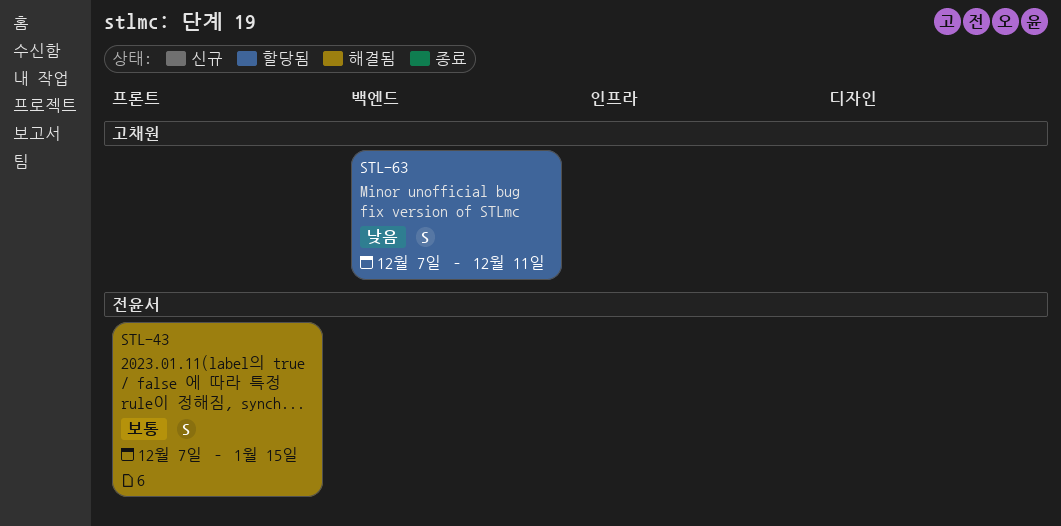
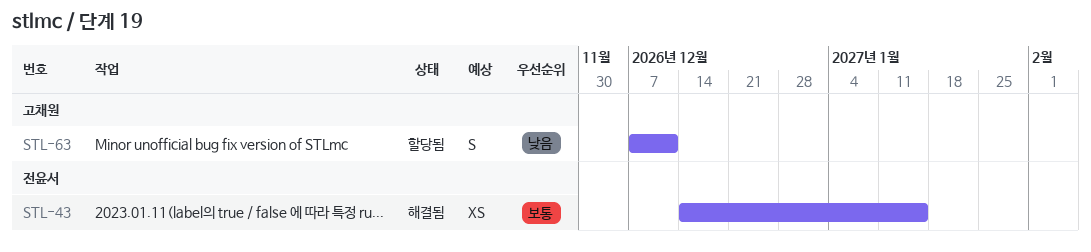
STL-43, estimate: S -> XS
STL-43, start: Dec 7 -> Dec 14

